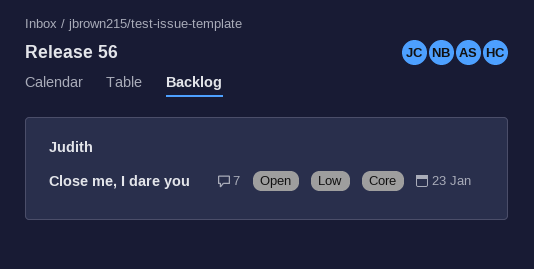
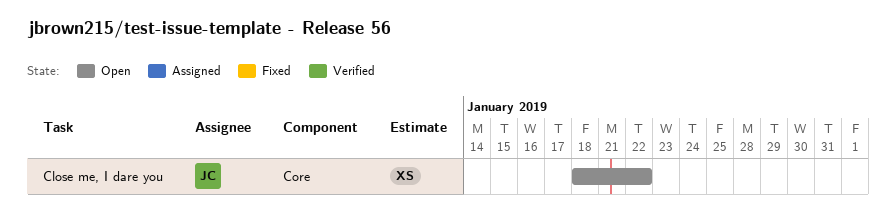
Close me, I dare you, due: Jan 23 -> Jan 22

